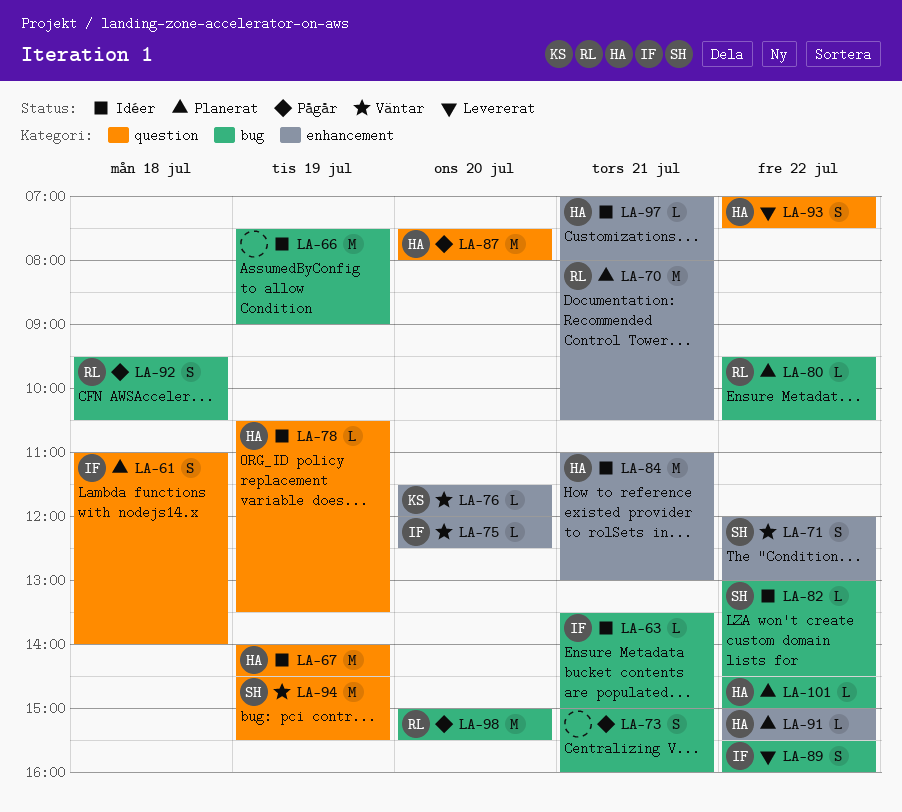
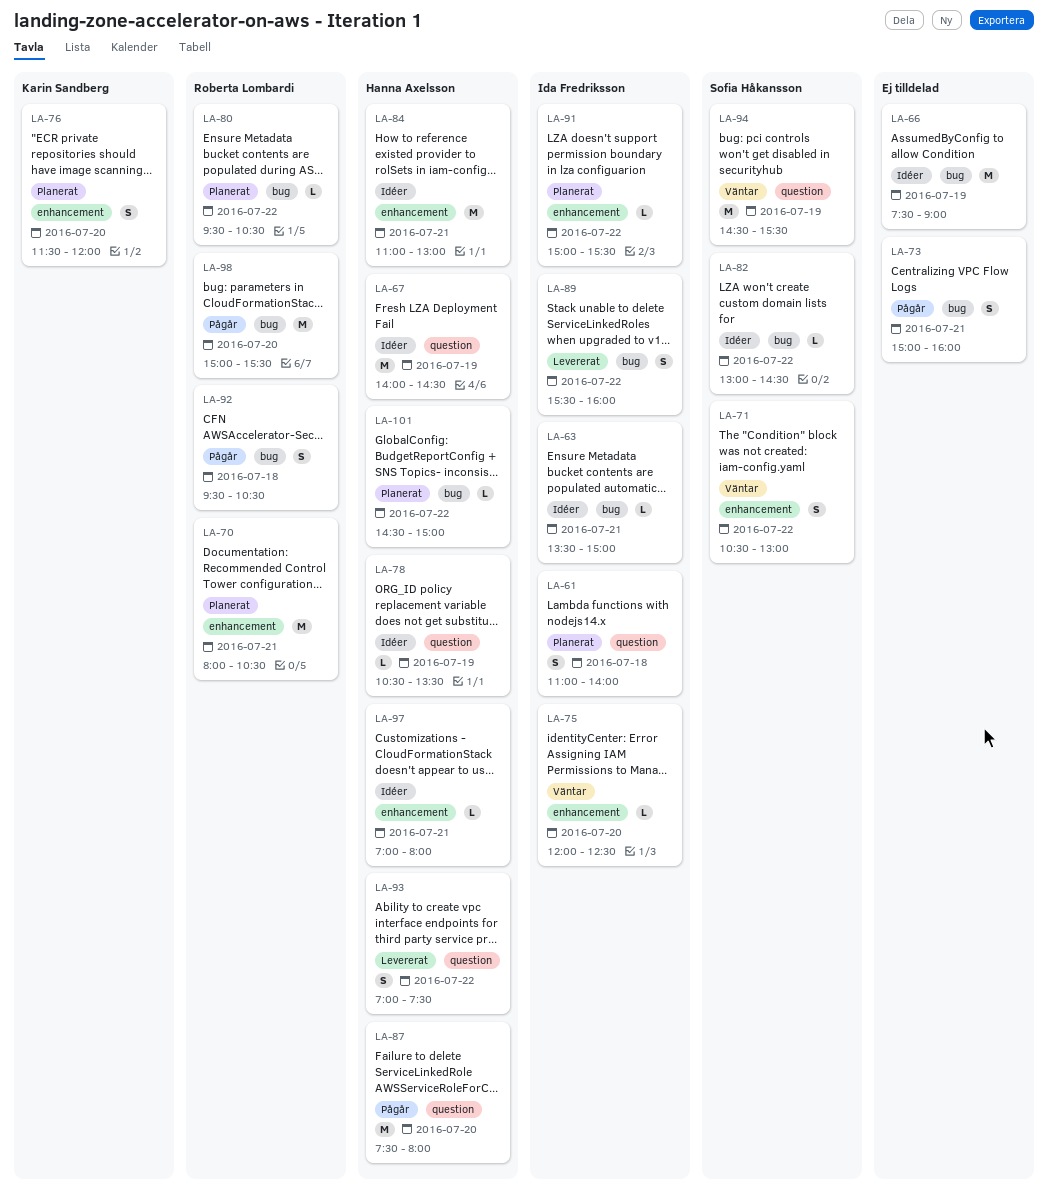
LA-71, begins: 12:00 -> 10:30
LA-76, status: Väntar -> Planerat
LA-76, estimate: L -> S
LA-91, owner: Hanna Axelsson -> Ida Fredriksson

